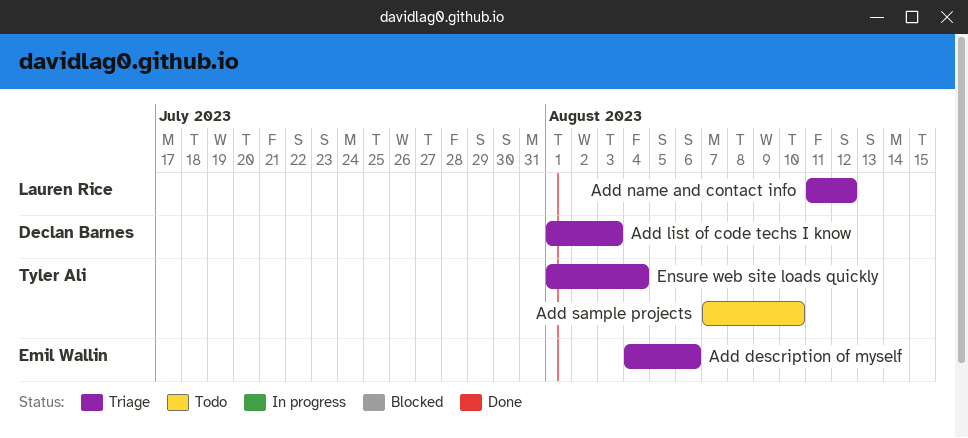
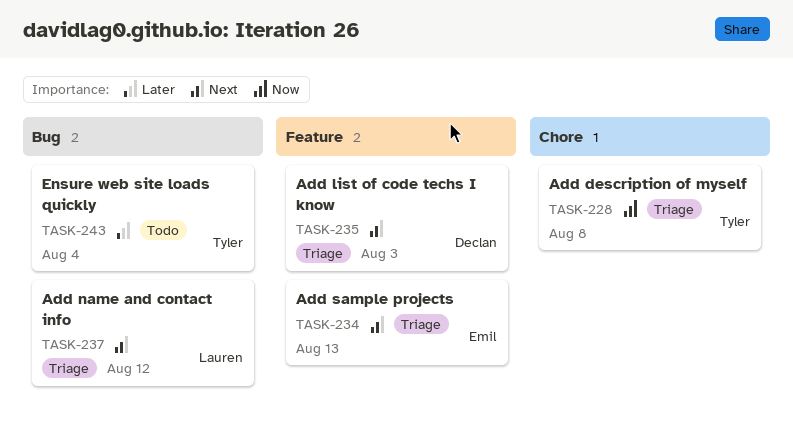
Add description of myself, owner: Emil Wallin -> Tyler Ali
Add description of myself, due: Aug 6 -> Aug 8
Add sample projects, status: Todo -> Triage
Add sample projects, owner: Tyler Ali -> Emil Wallin
Add sample projects, due: Aug 10 -> Aug 13
Ensure web site loads quickly, status: Triage -> Todo

